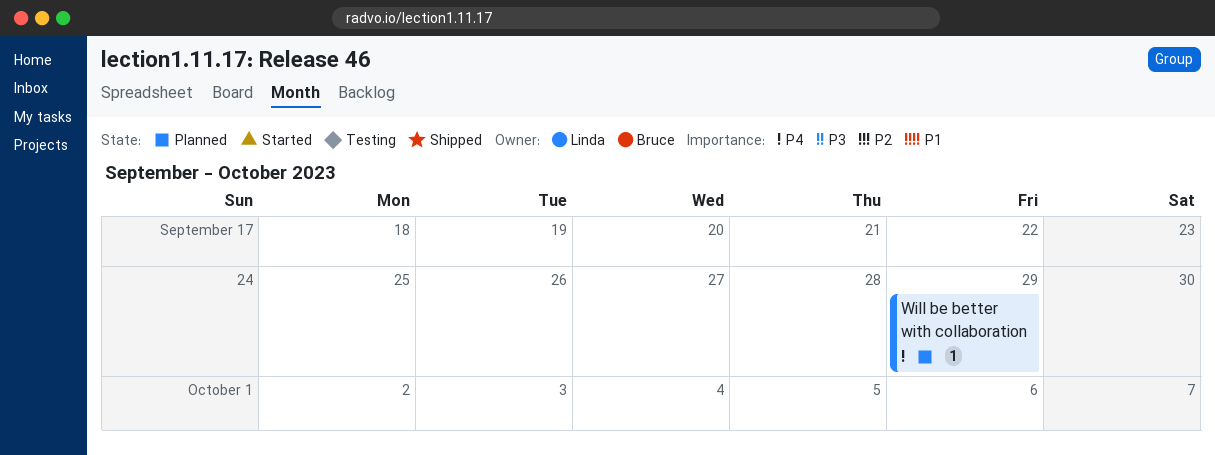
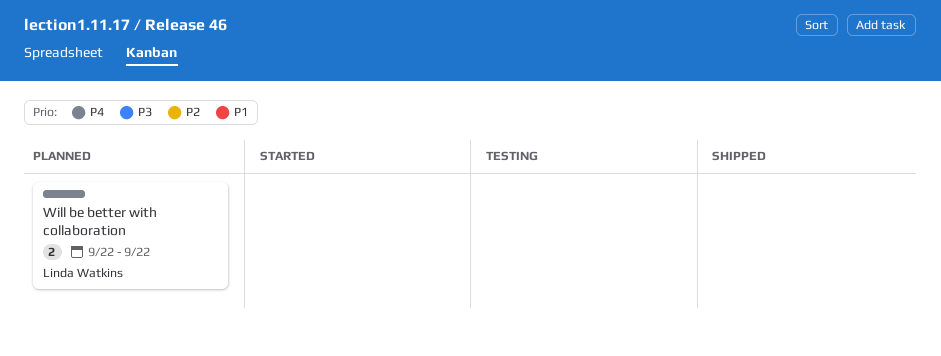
Will be better with collaboration, estimate: 1 -> 2
Will be better with collaboration, due: Sep 29 -> Sep 22

